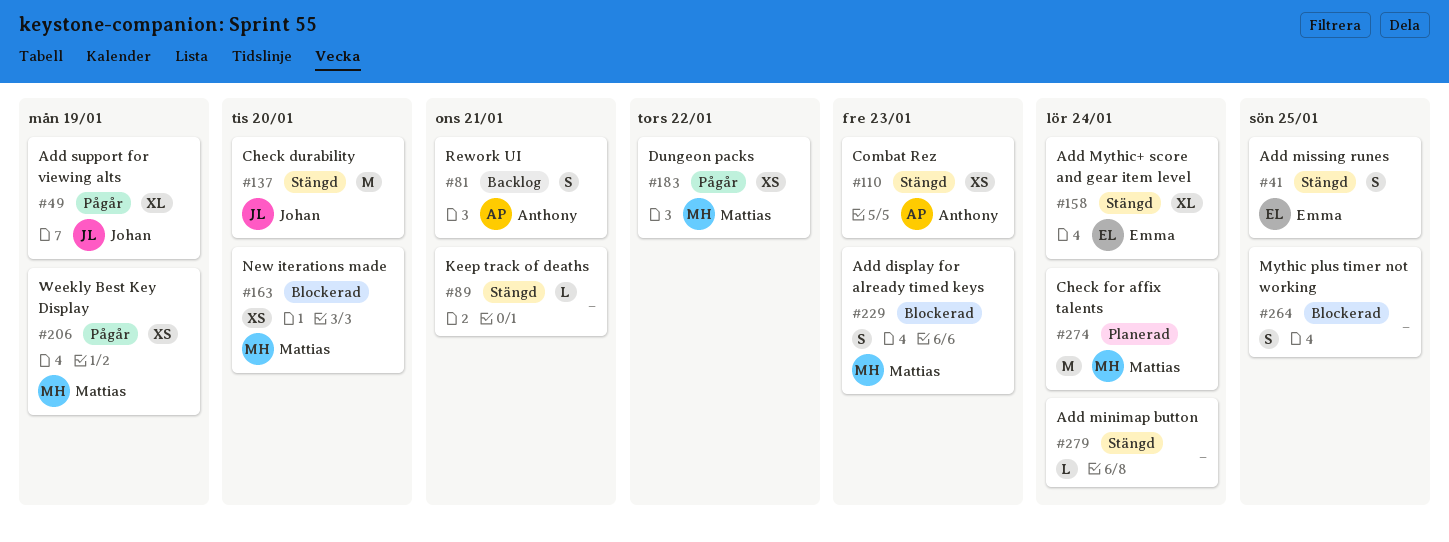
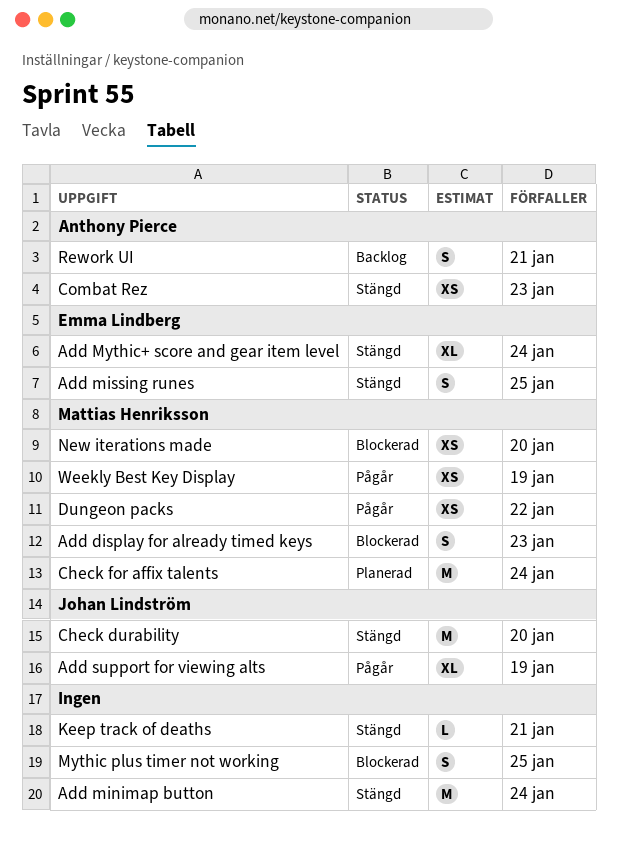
Add minimap button, estimate: L -> M

